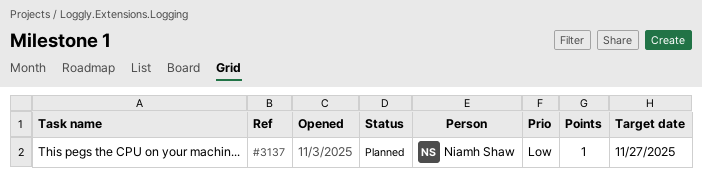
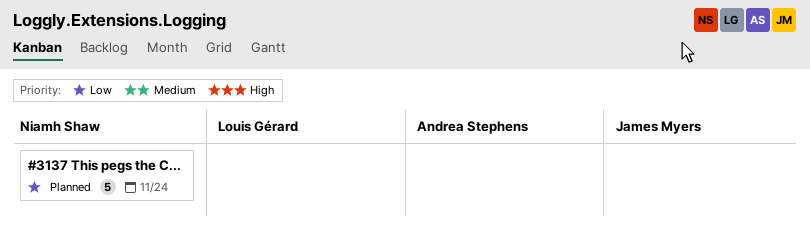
#3137, estimate: 1 -> 5
#3137, due: Nov 27 -> Nov 24

